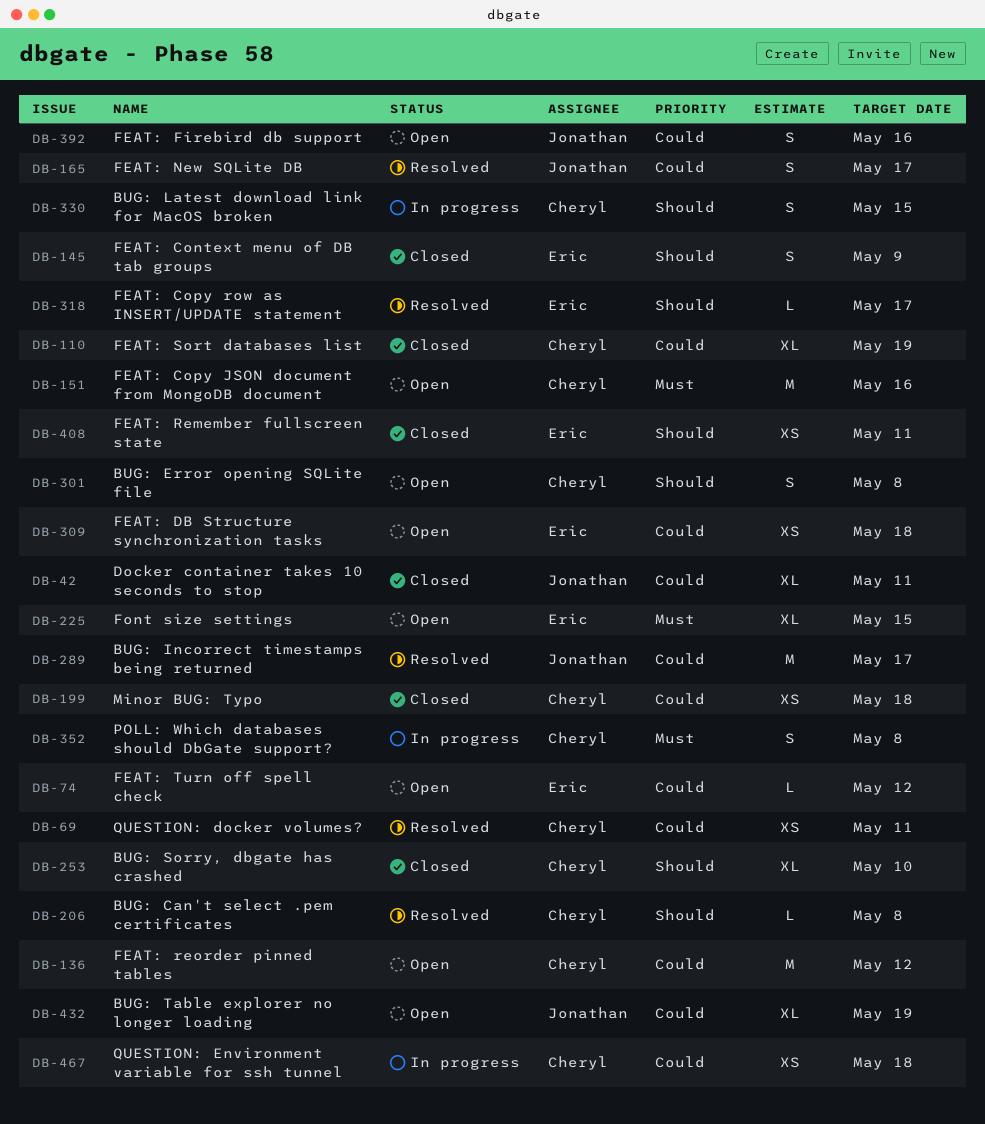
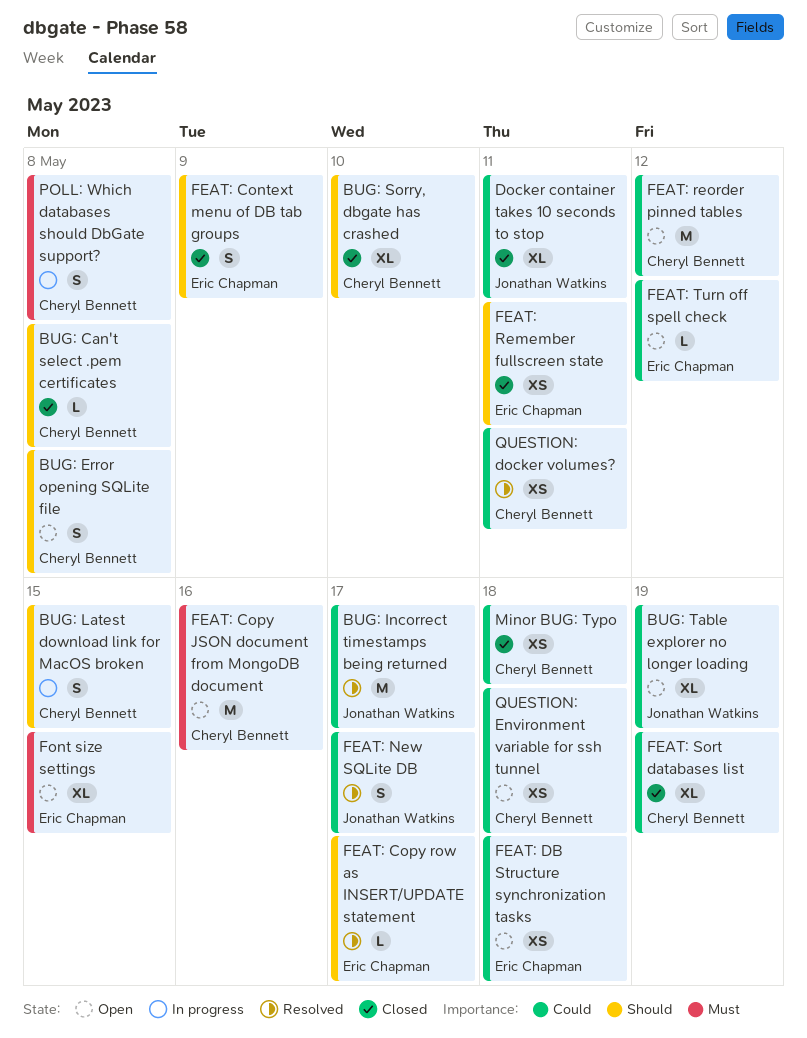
BUG: Can't select .pem certificates, status: Resolved -> Closed
FEAT: Firebird db support: present -> none
QUESTION: Environment variable for ssh tunnel, status: In progress -> Open

